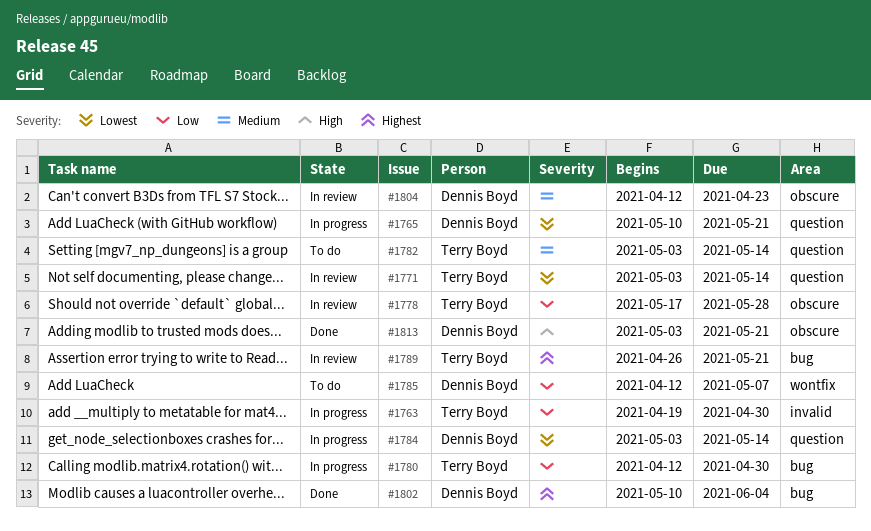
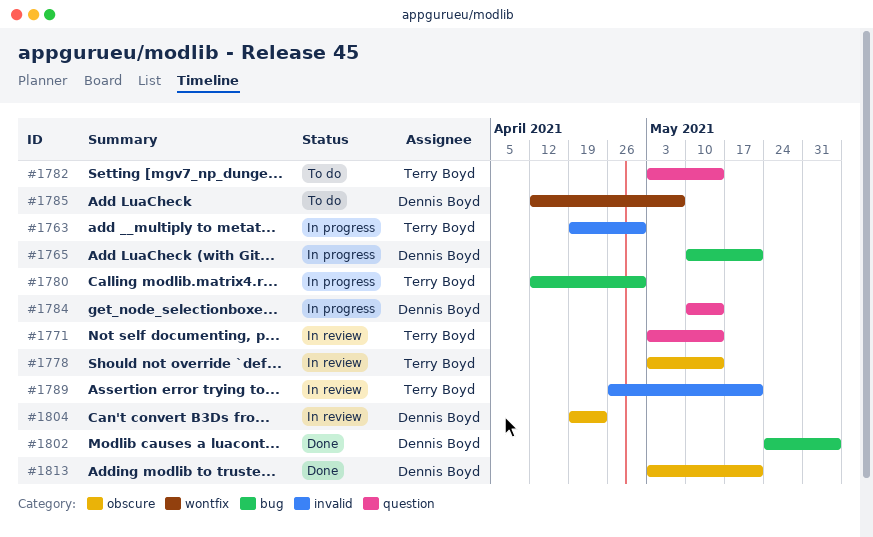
#1765, label: question -> bug
#1778, start: May 17 -> May 3
#1778, due: May 28 -> May 14
#1784, start: May 3 -> May 10
#1789, label: bug -> invalid
#1802, start: May 10 -> May 24
#1804, start: Apr 12 -> Apr 19

